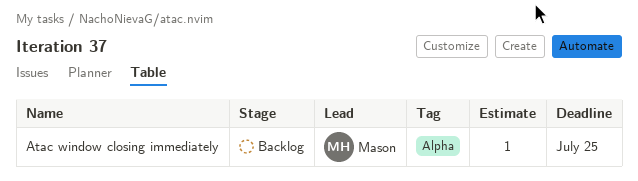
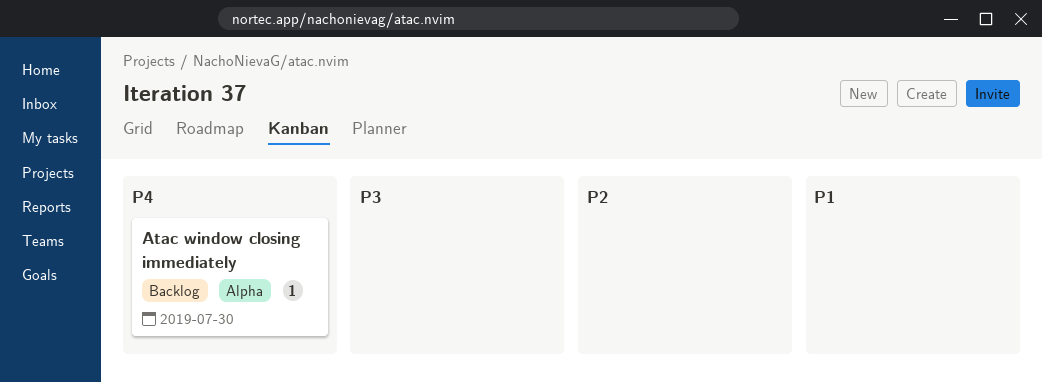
Atac window closing immediately, due: Jul 25 -> Jul 30

